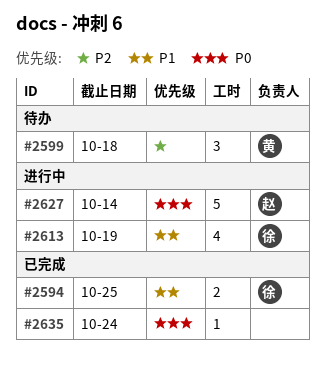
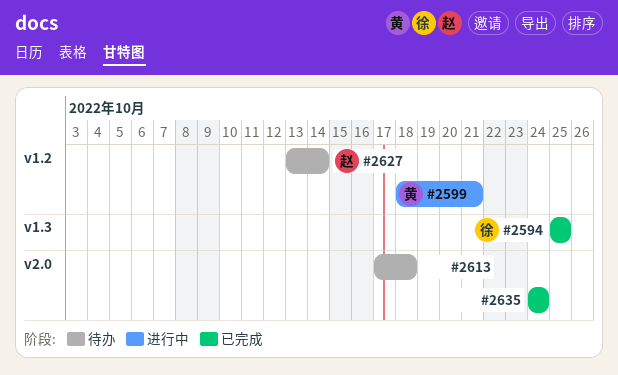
#2599, status: 待办 -> 进行中
#2599, due: Oct 18 -> Oct 21
#2613, status: 进行中 -> 待办
#2613, owner: 徐 -> none
#2613, due: Oct 19 -> Oct 18
#2627, status: 进行中 -> 待办

